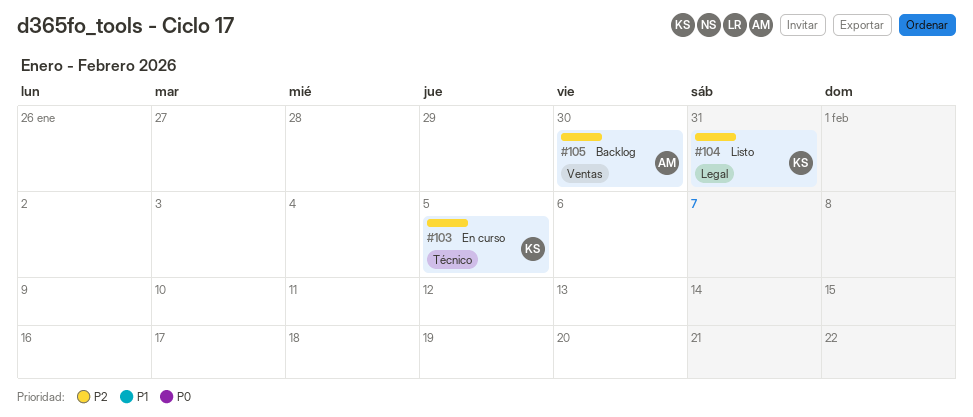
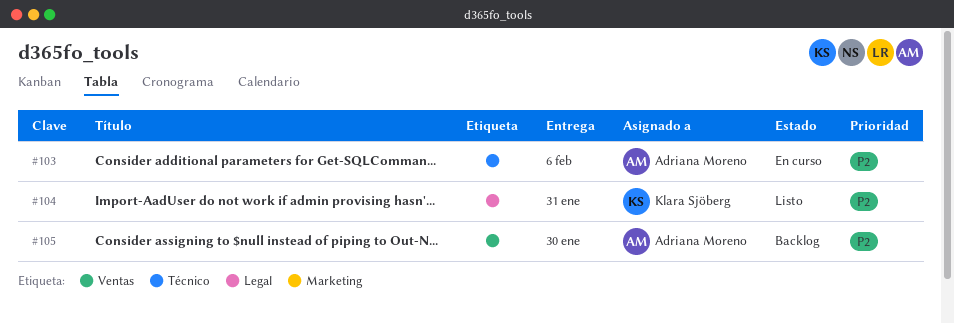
#103, owner: Klara Sjöberg -> Adriana Moreno
#103, due: Feb 5 -> Feb 6

